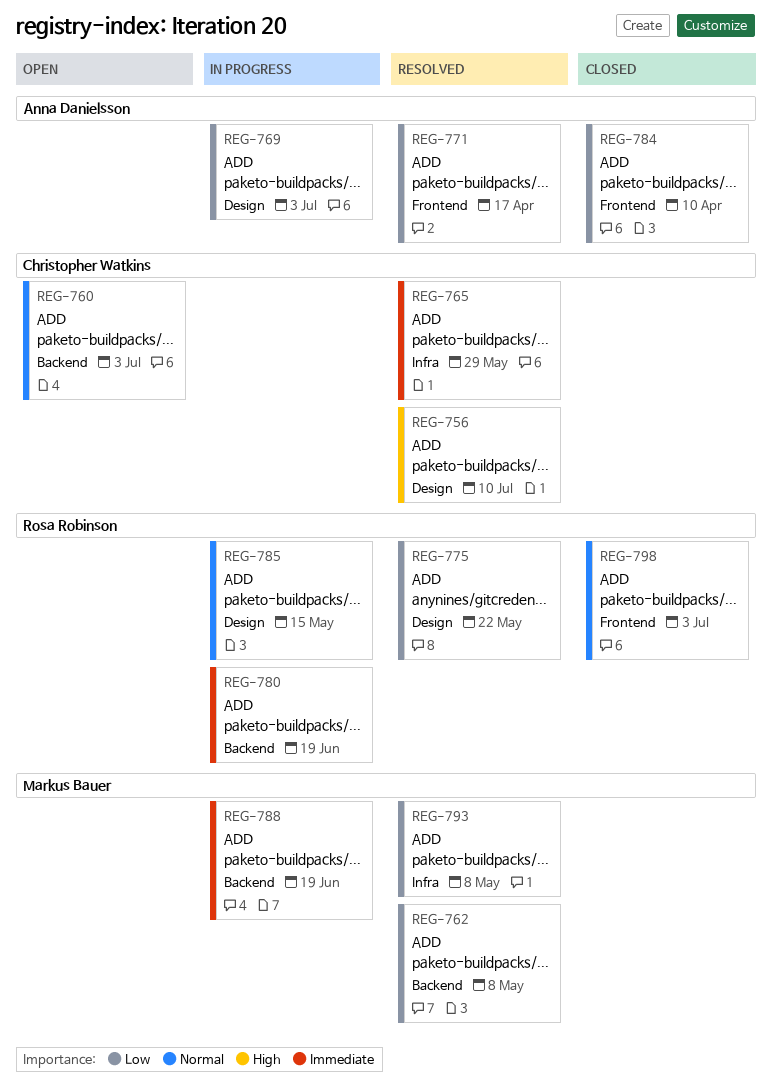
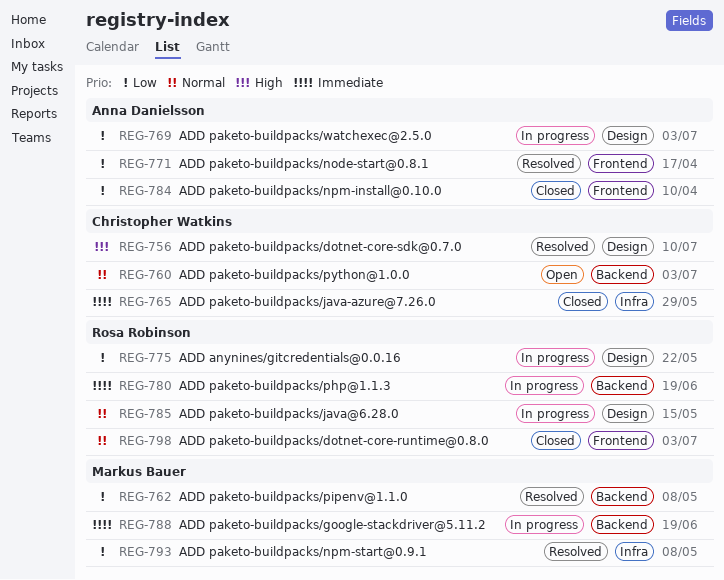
REG-765, status: Resolved -> Closed
REG-775, status: Resolved -> In progress

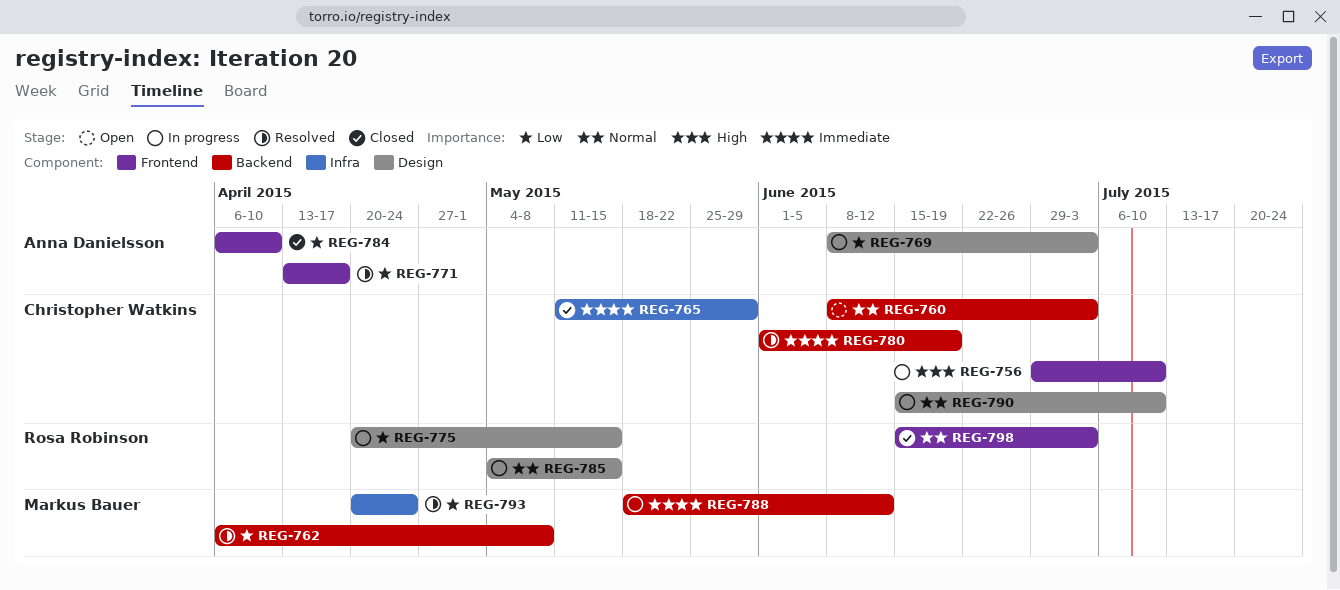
REG-756, status: Resolved -> In progress
REG-756, label: Design -> Frontend
REG-775, due: May 22 -> May 15
REG-780, status: In progress -> Resolved
REG-780, owner: Rosa Robinson -> Christopher Watkins
REG-788, due: Jun 19 -> Jun 12
REG-790: none -> present
REG-793, due: May 8 -> Apr 24

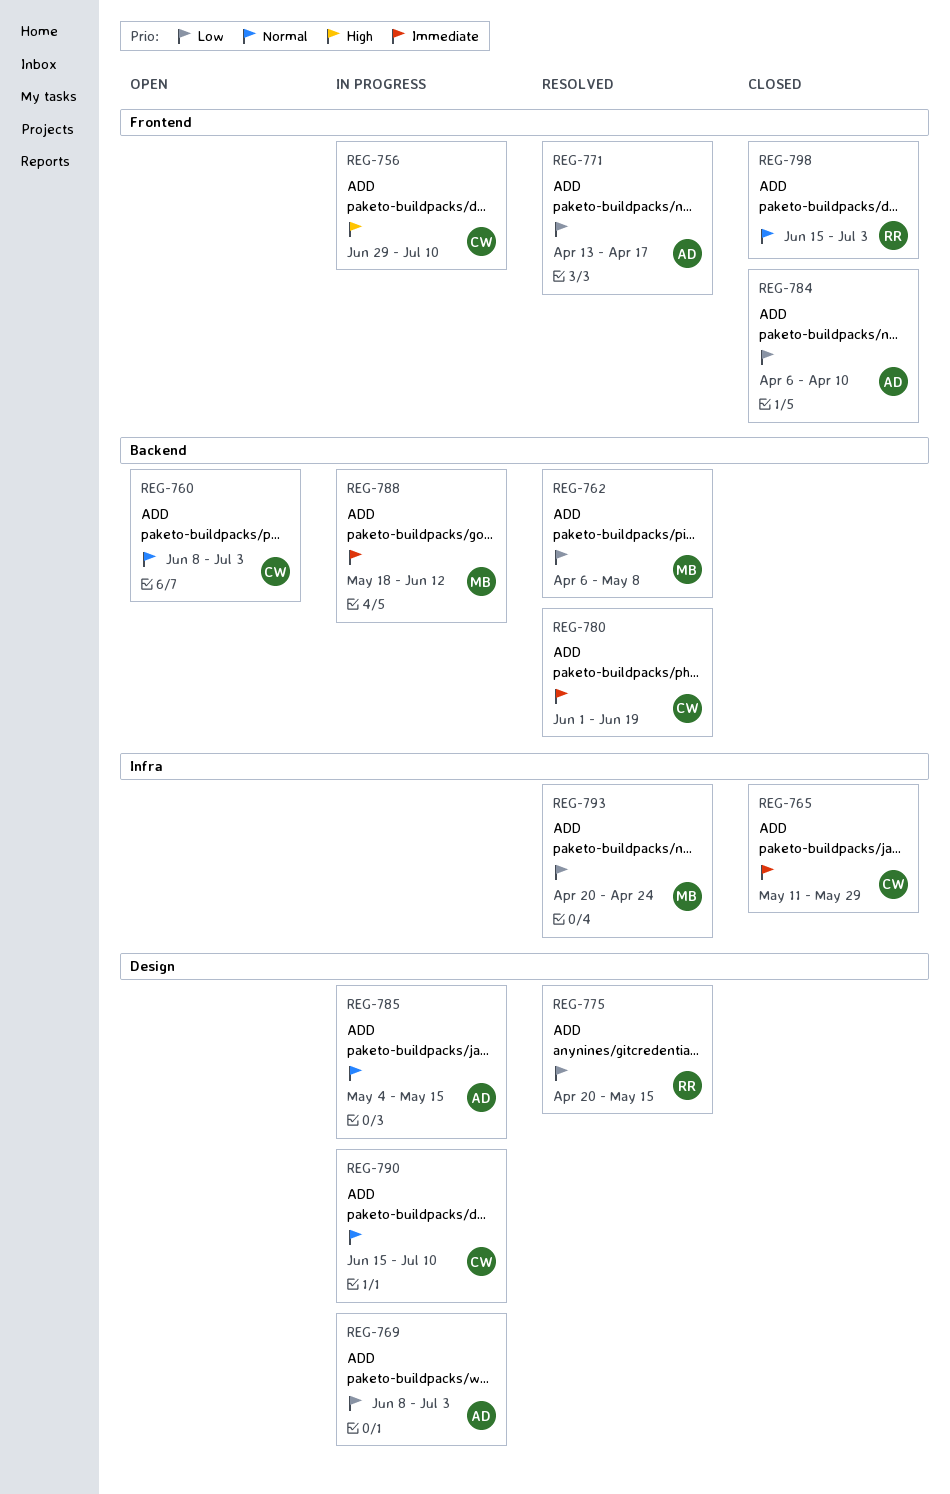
REG-775, status: In progress -> Resolved
REG-785, owner: Rosa Robinson -> Anna Danielsson

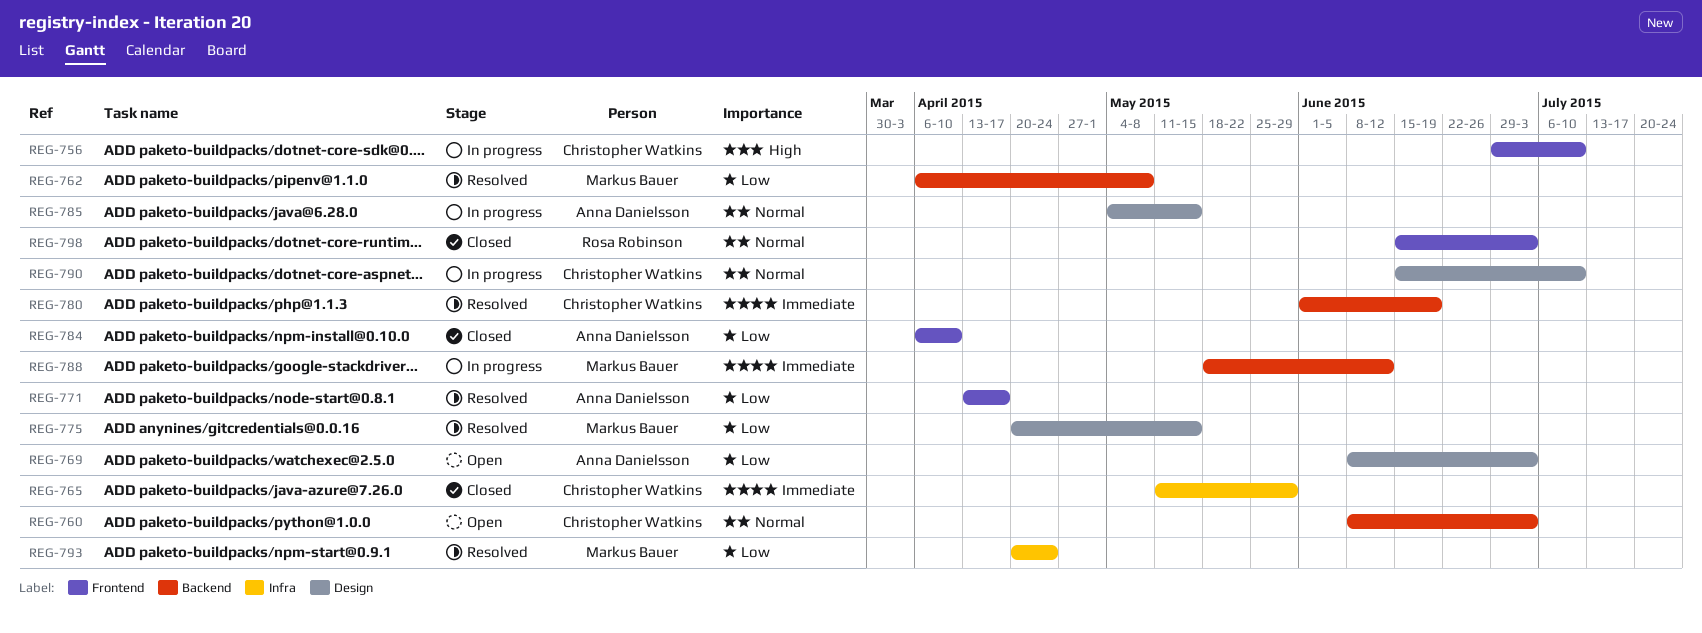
REG-769, status: In progress -> Open
REG-775, owner: Rosa Robinson -> Markus Bauer

